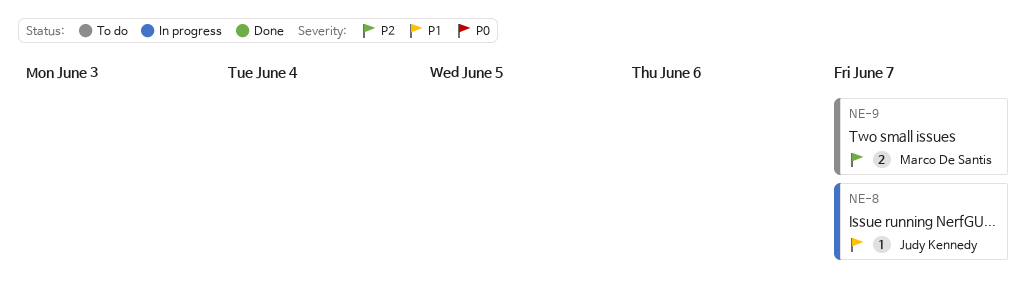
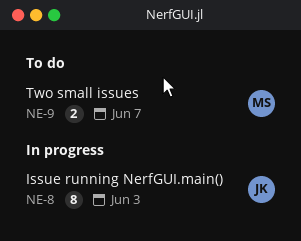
NE-8, estimate: 1 -> 8
NE-8, due: Jun 7 -> Jun 3

